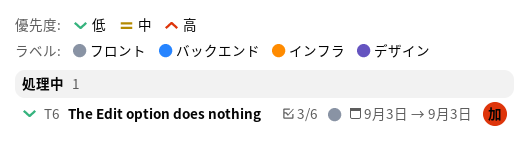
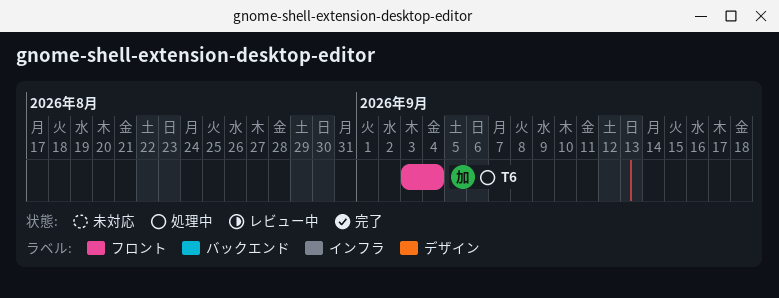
T6, due: Sep 3 -> Sep 4

